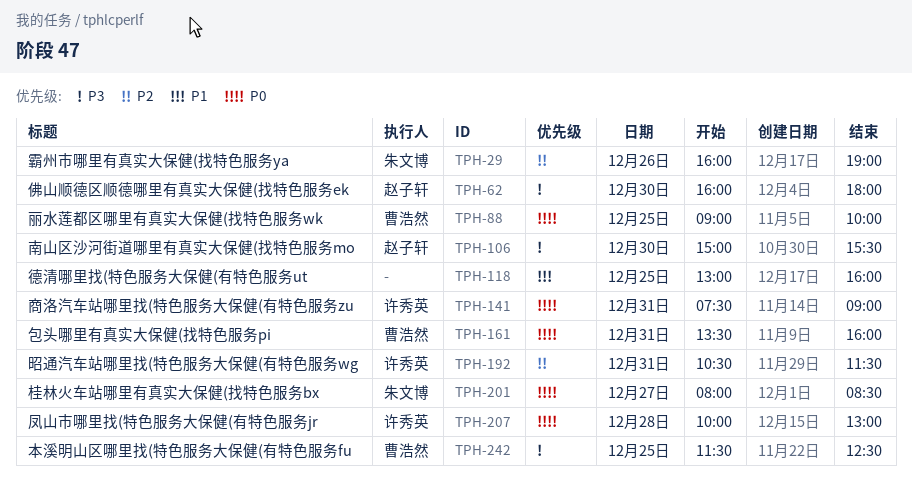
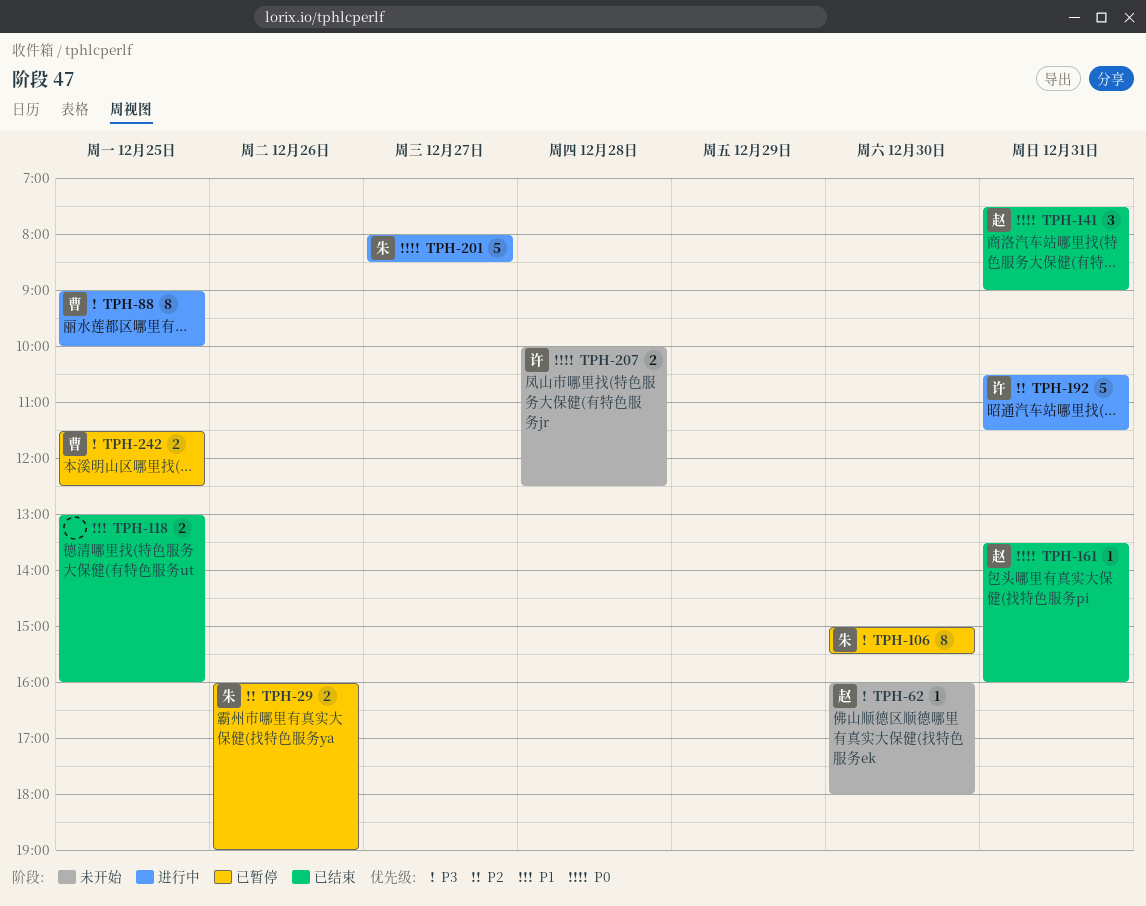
TPH-88, priority: P0 -> P3
TPH-106, owner: 赵子轩 -> 朱文博
TPH-141, owner: 许秀英 -> 赵子轩
TPH-161, owner: 曹浩然 -> 赵子轩
TPH-207, ends: 13:00 -> 12:30

